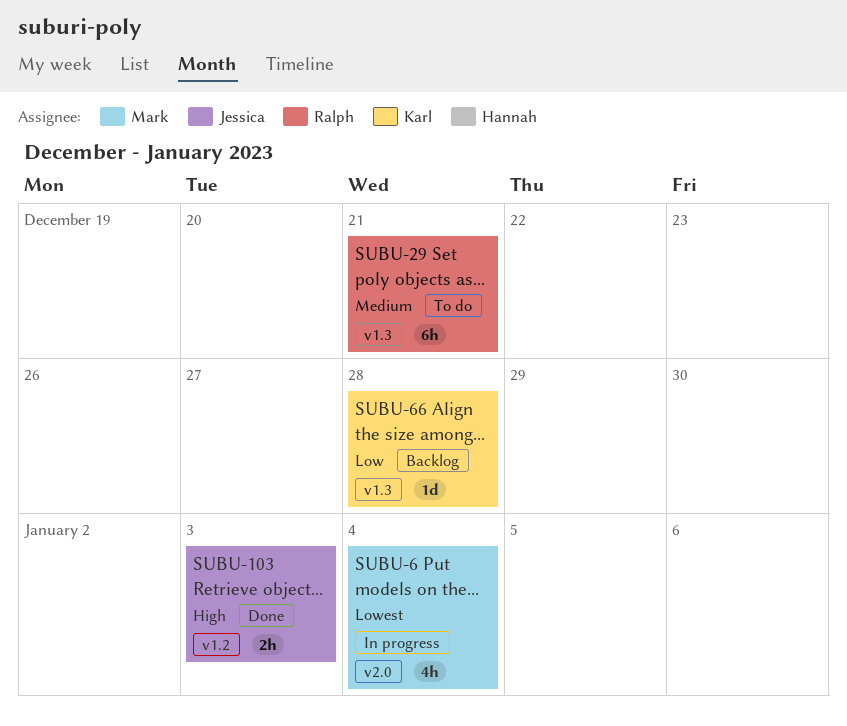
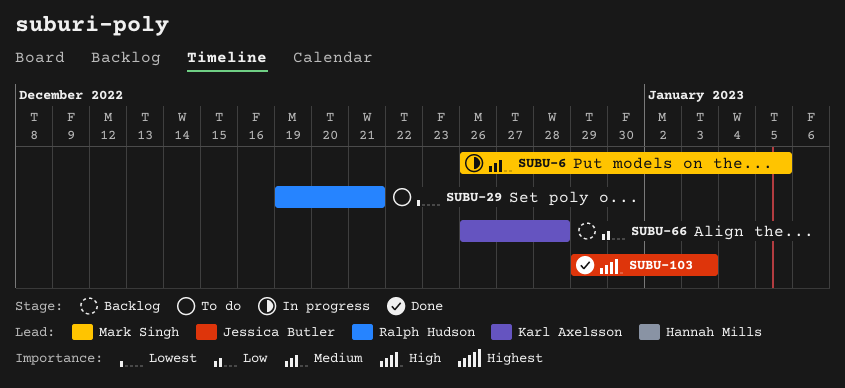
SUBU-6, priority: Lowest -> Medium
SUBU-6, due: Jan 4 -> Jan 5
SUBU-29, priority: Medium -> Lowest

